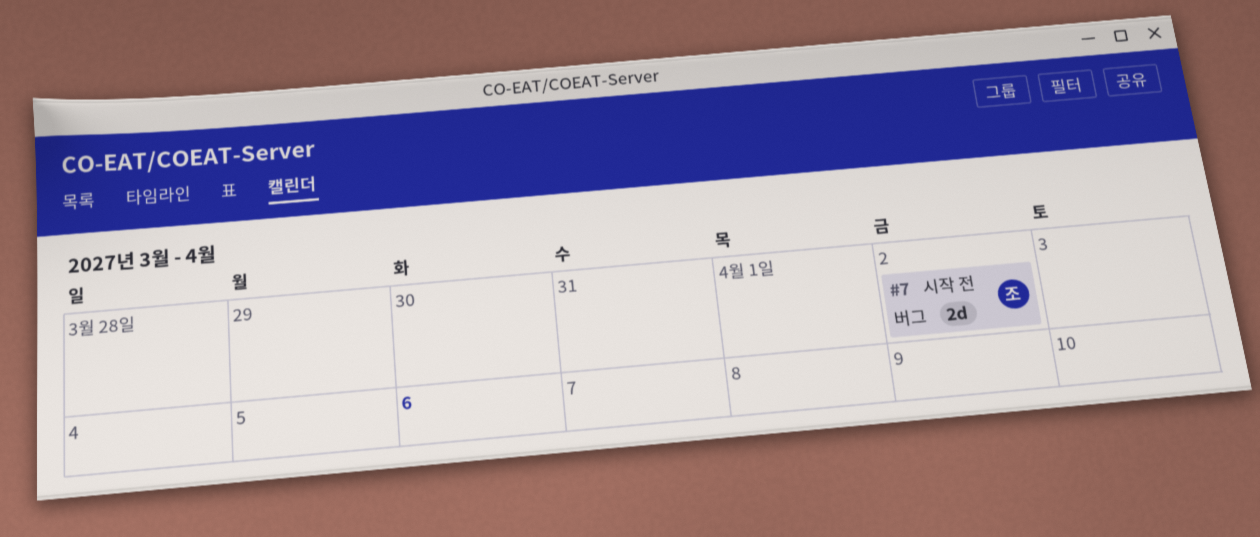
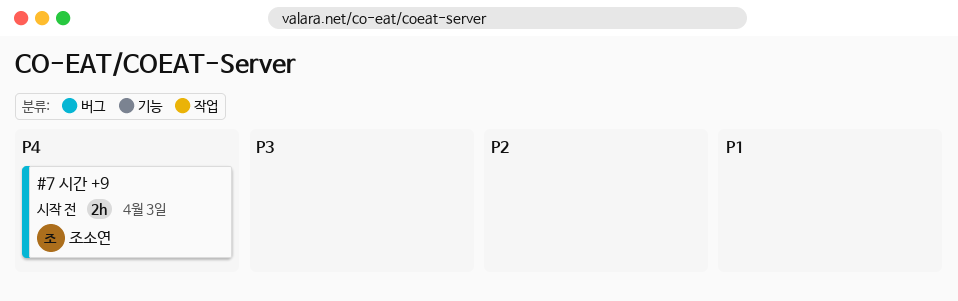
#7, estimate: 2d -> 2h
#7, due: Apr 2 -> Apr 3

